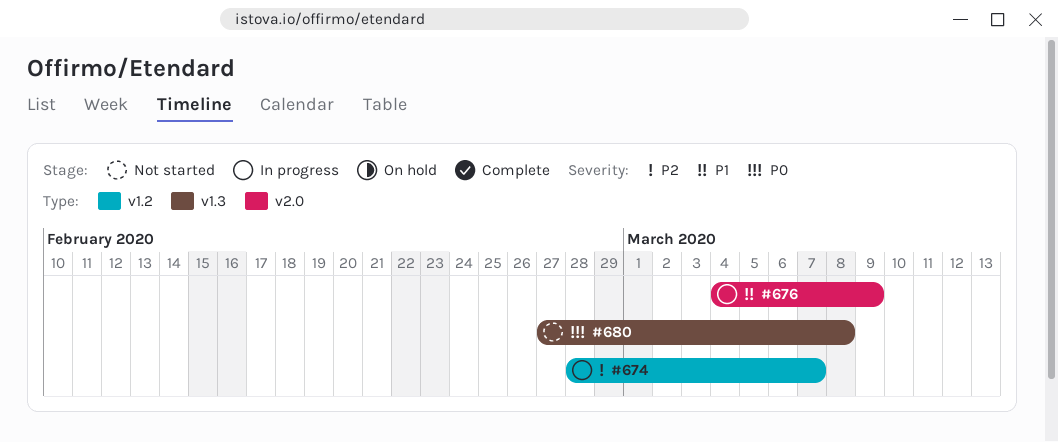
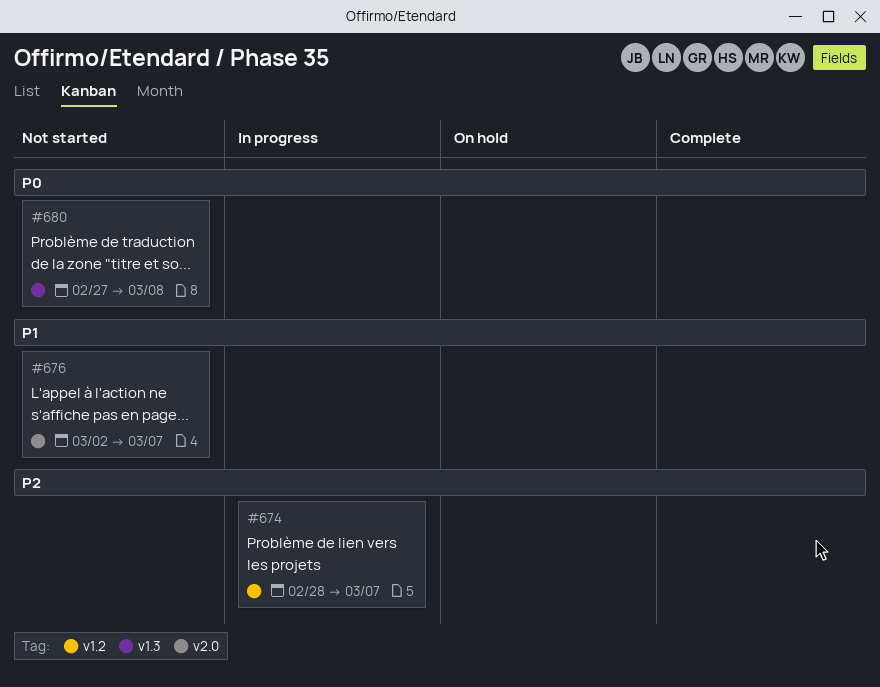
#676, status: In progress -> Not started
#676, start: Mar 4 -> Mar 2
#676, due: Mar 9 -> Mar 7

